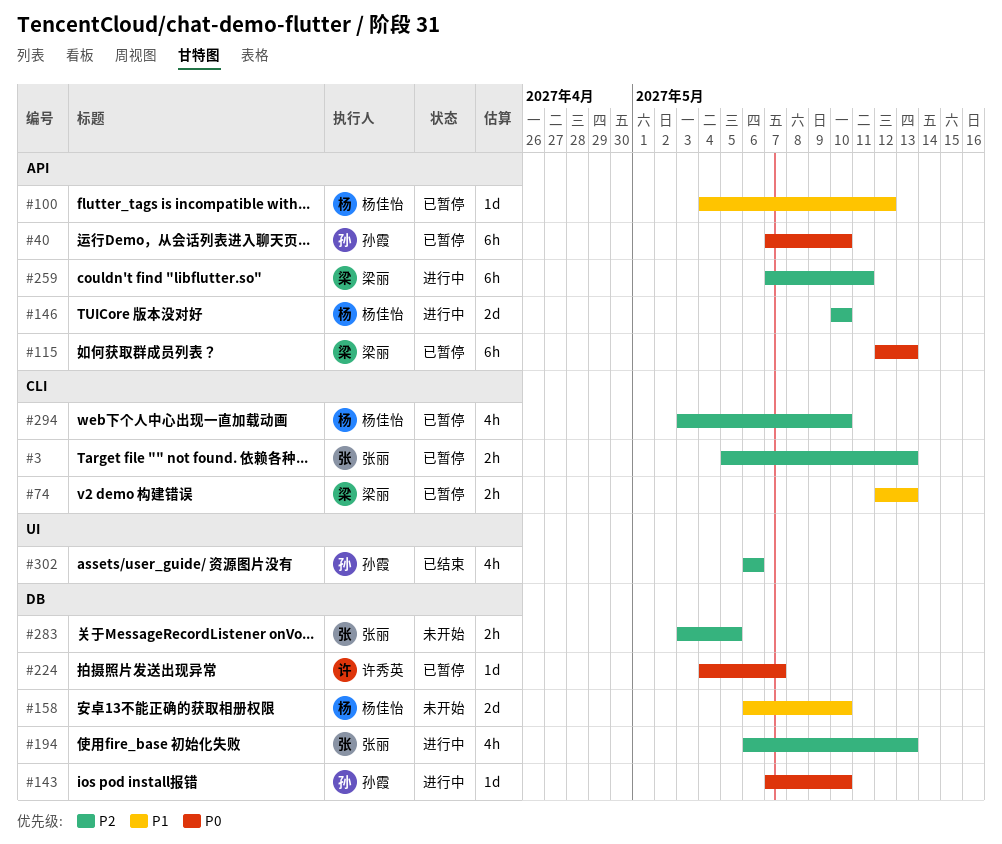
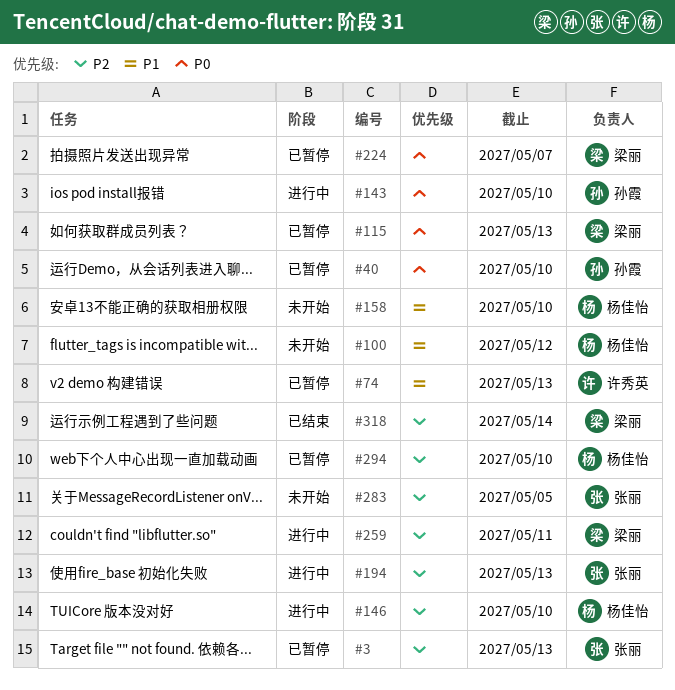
#74, owner: 梁丽 -> 许秀英
#100, status: 已暂停 -> 未开始
#224, owner: 许秀英 -> 梁丽
#302: present -> none
#318: none -> present

